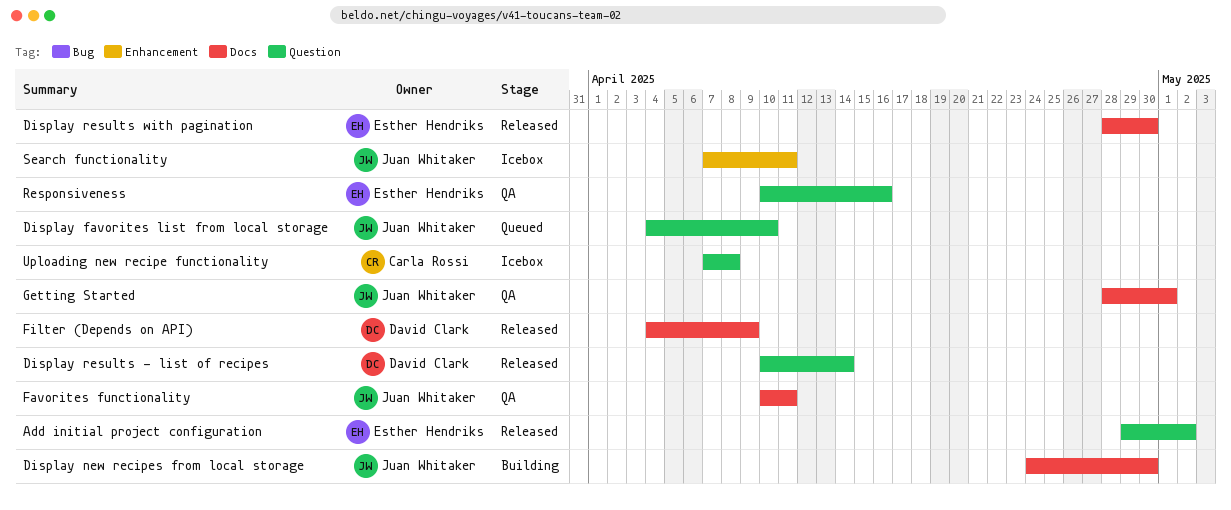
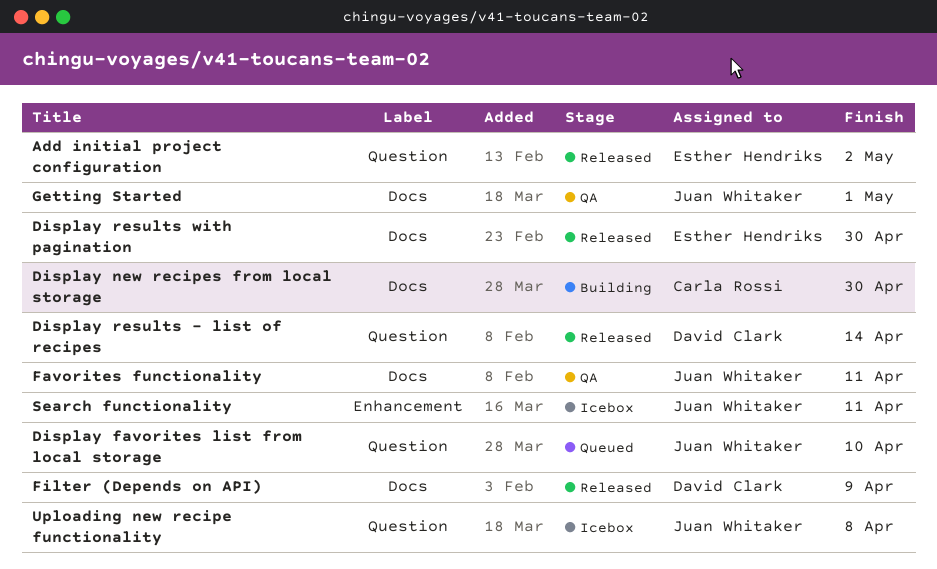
Display new recipes from local storage, owner: Juan Whitaker -> Carla Rossi
Responsiveness: present -> none
Uploading new recipe functionality, owner: Carla Rossi -> Juan Whitaker

